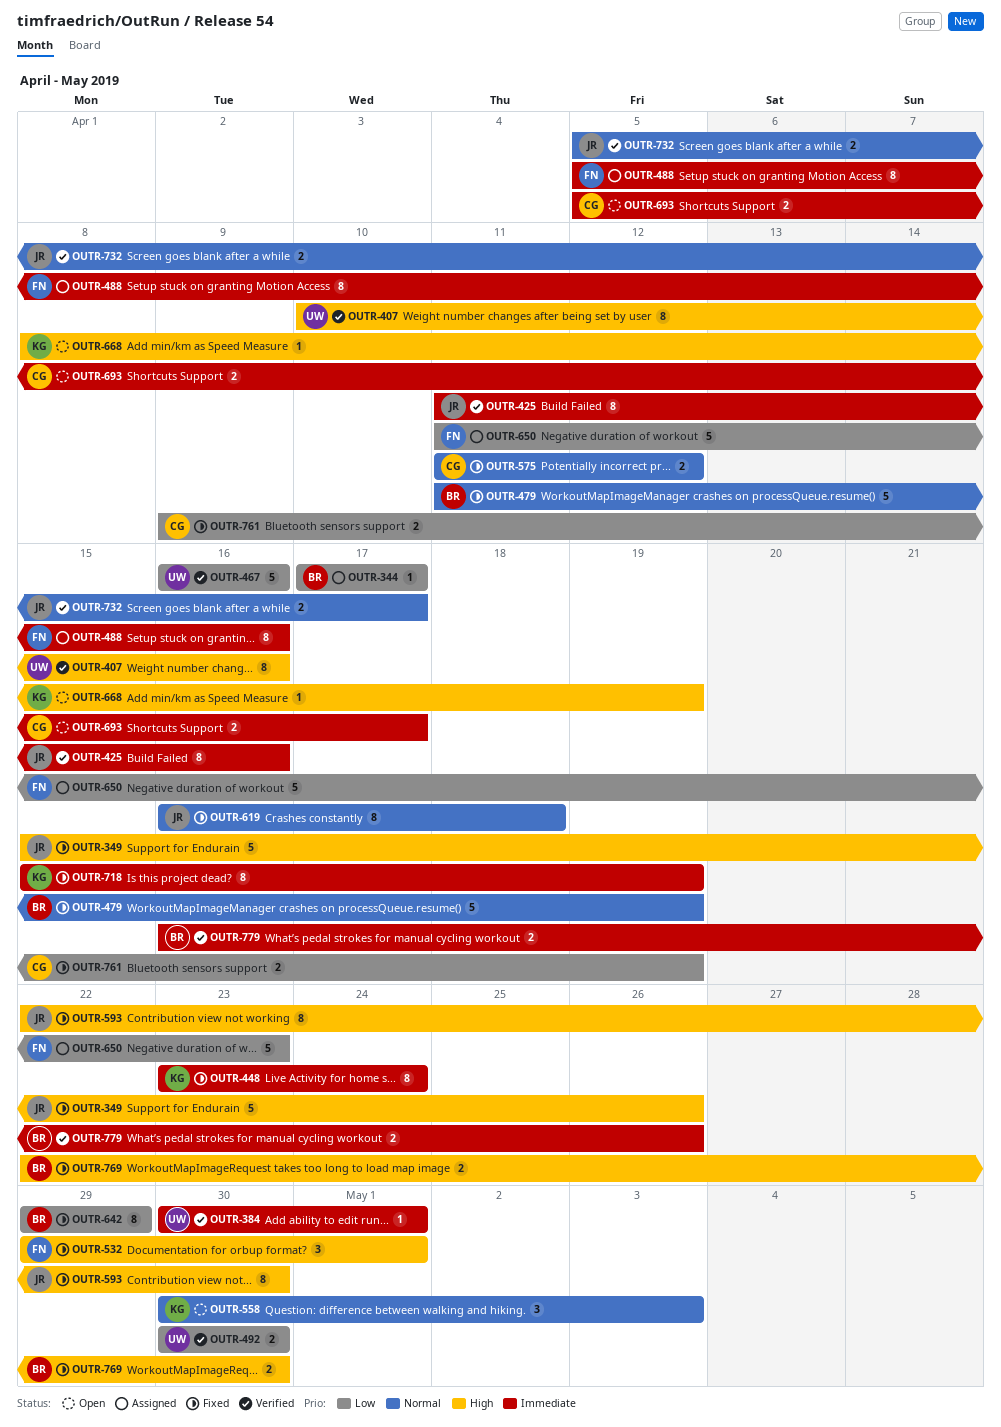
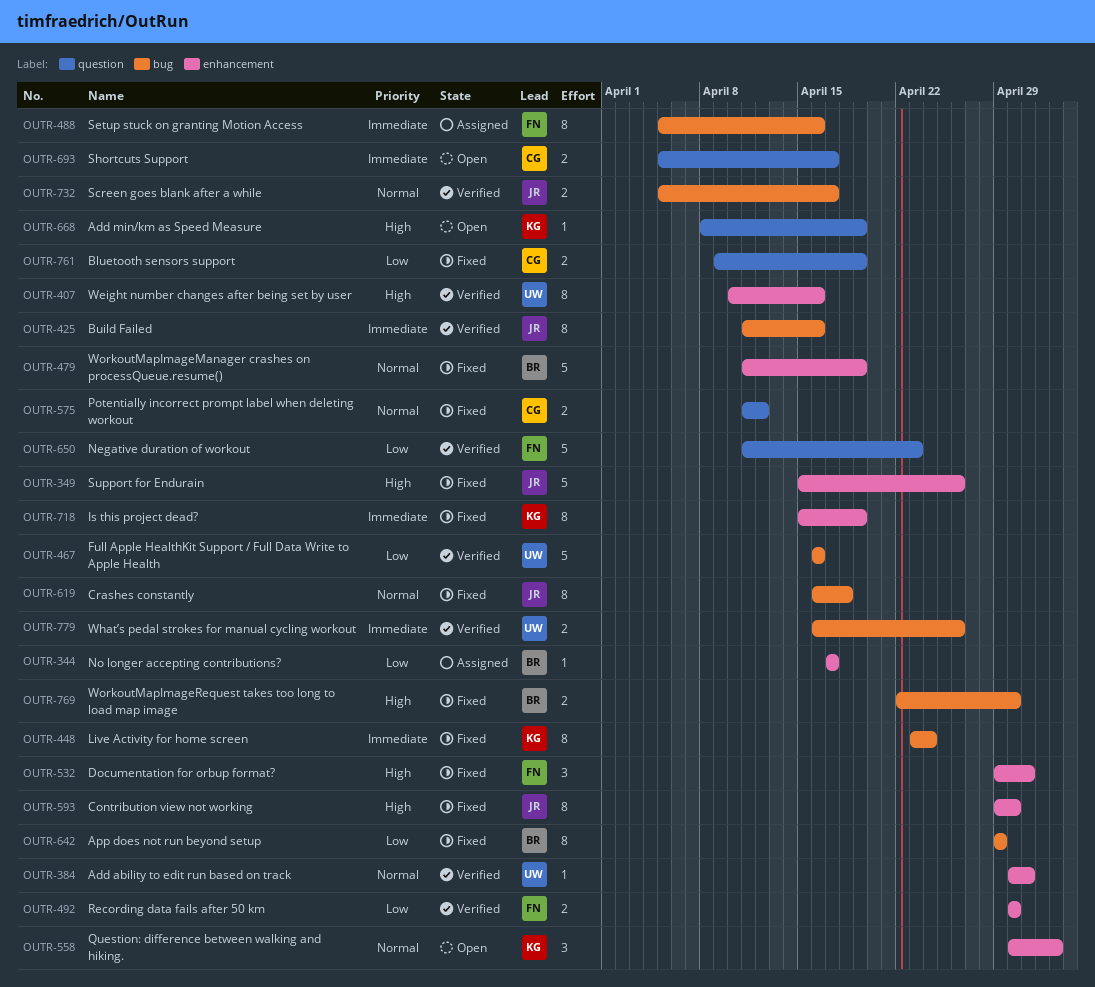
OUTR-384, priority: Immediate -> Normal
OUTR-492, owner: UW -> FN
OUTR-593, start: Apr 22 -> Apr 29
OUTR-650, status: Assigned -> Verified
OUTR-779, owner: BR -> UW

